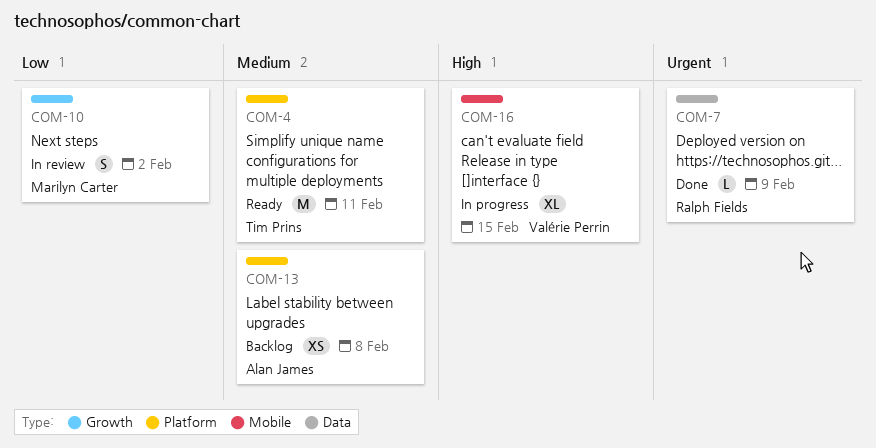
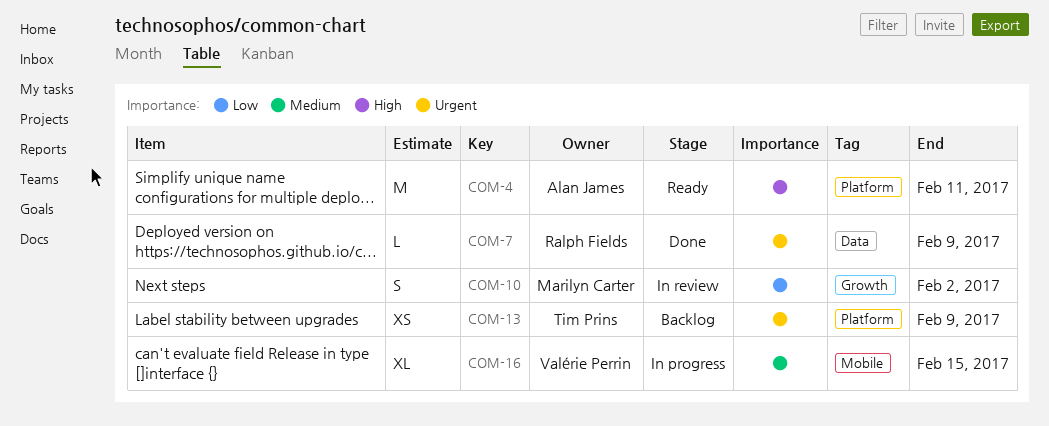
COM-4, owner: Tim Prins -> Alan James
COM-4, priority: Medium -> High
COM-13, owner: Alan James -> Tim Prins
COM-13, priority: Medium -> Urgent
COM-13, due: Feb 8 -> Feb 9
COM-16, priority: High -> Medium

